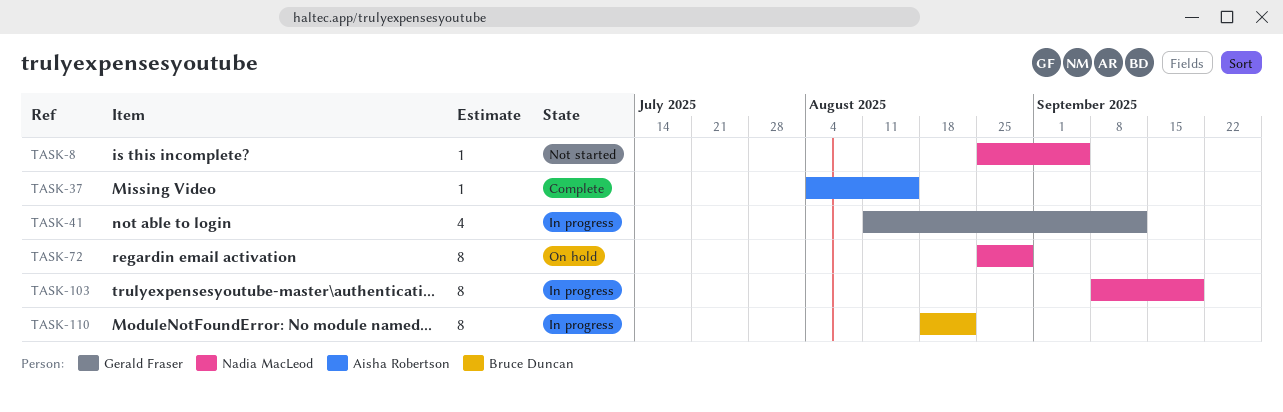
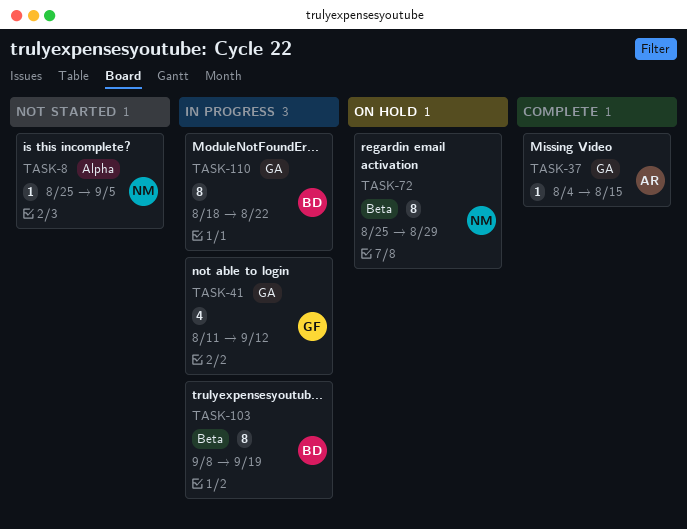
TASK-103, owner: Nadia MacLeod -> Bruce Duncan

